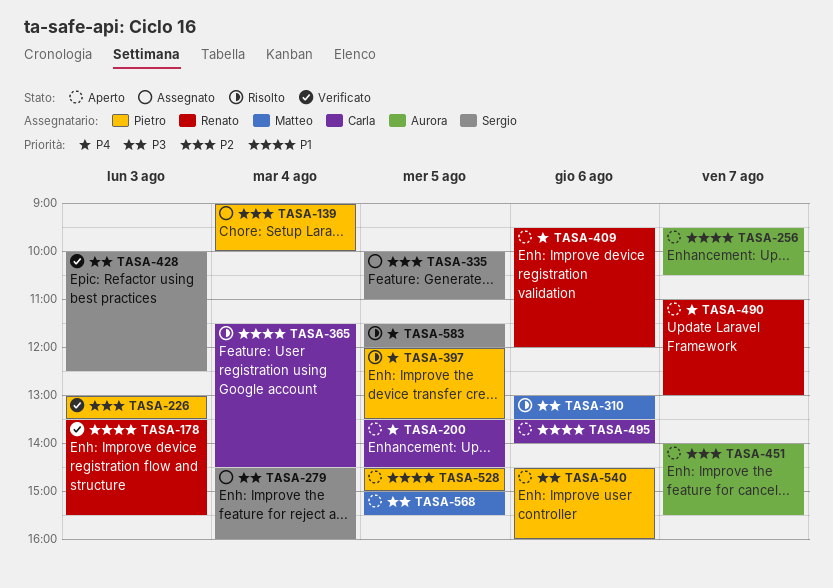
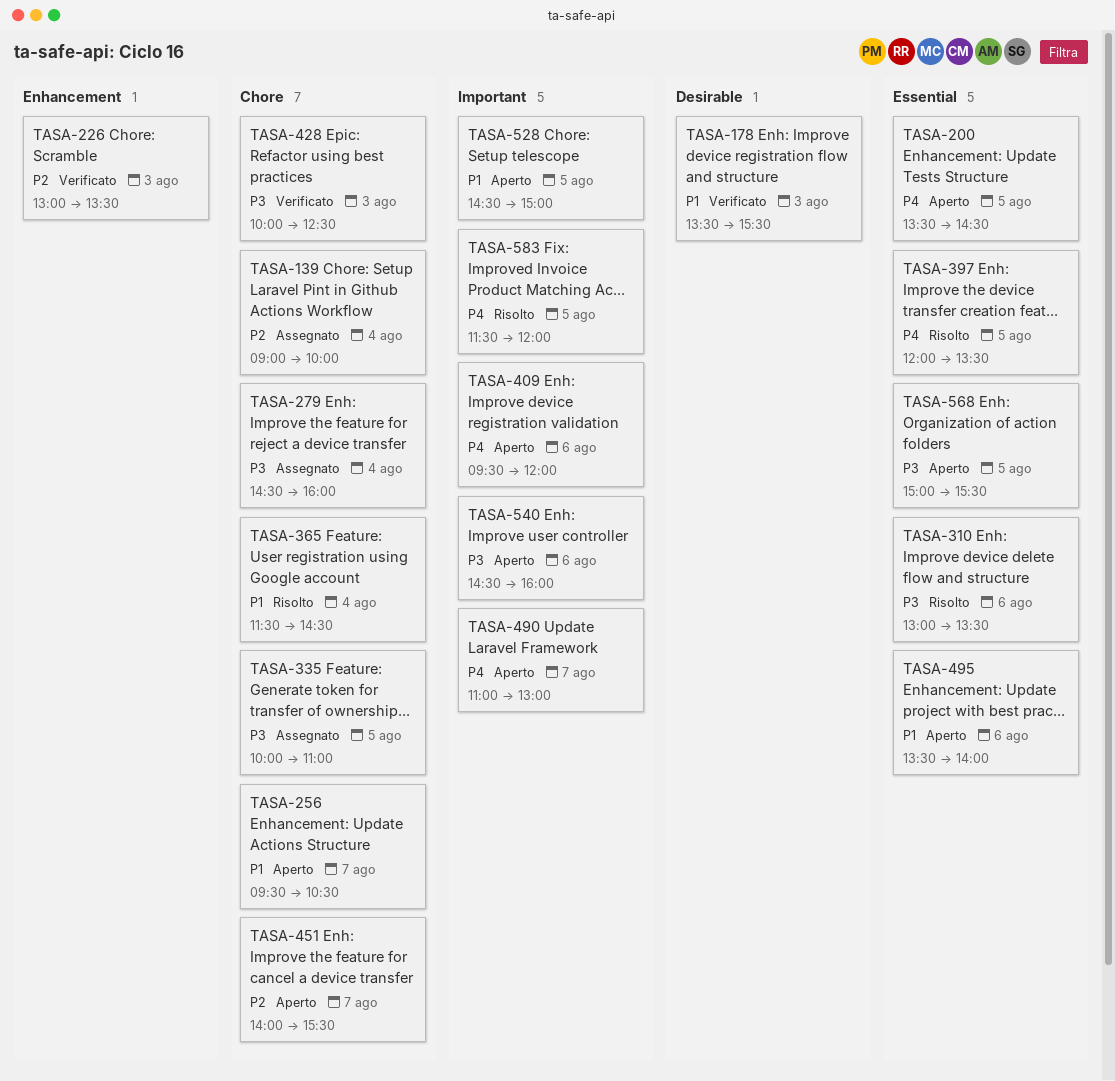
TASA-335, priority: P2 -> P3

